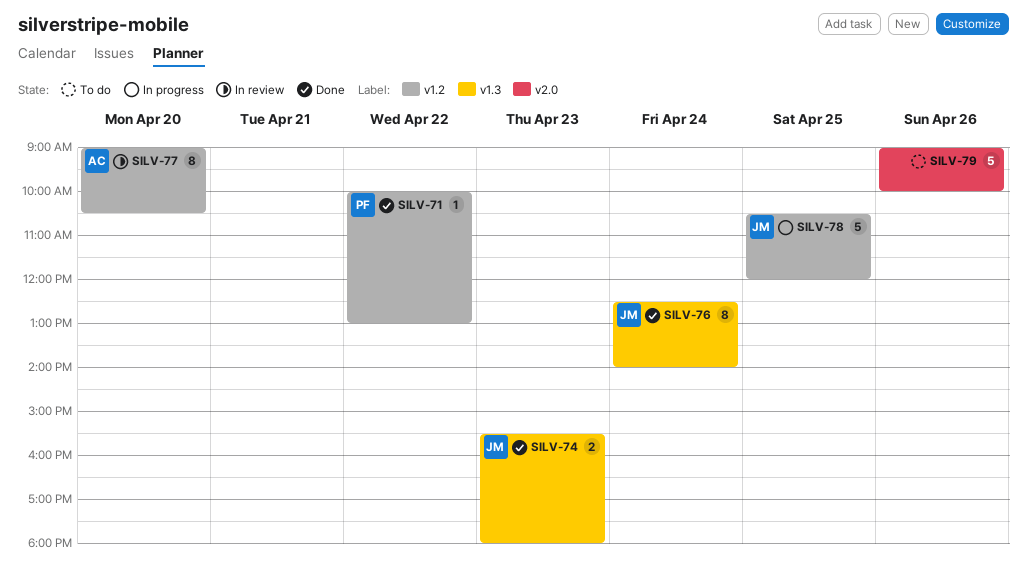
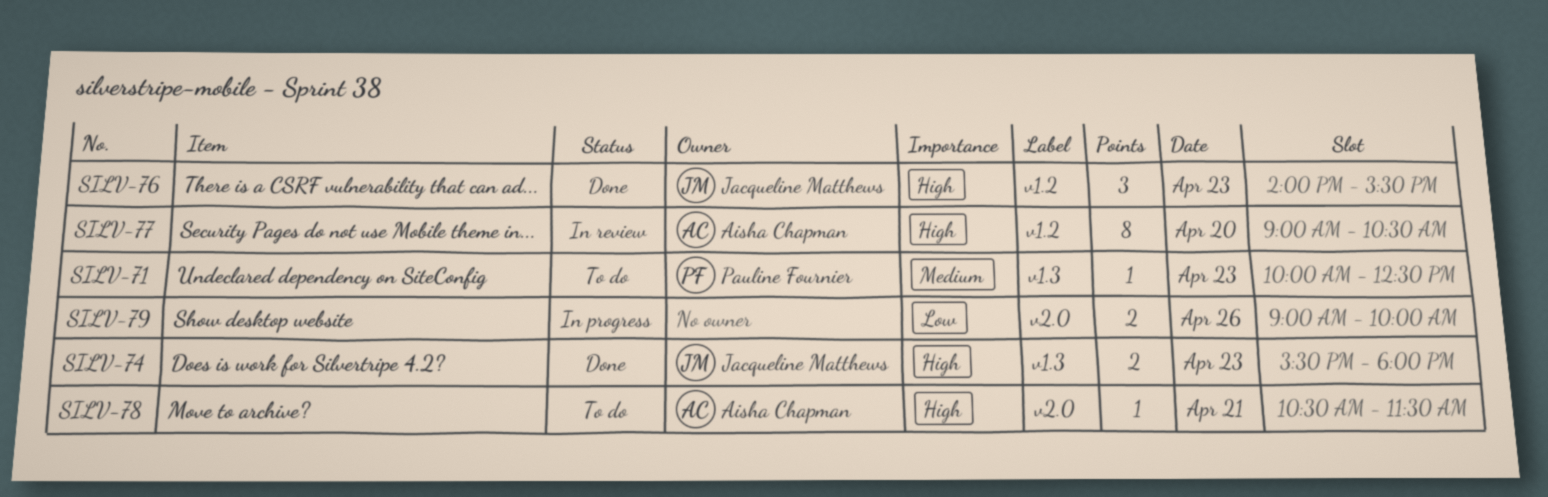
SILV-71, status: Done -> To do
SILV-71, label: v1.2 -> v1.3
SILV-71, day: Apr 22 -> Apr 23
SILV-71, ends: 13:00 -> 12:30
SILV-76, label: v1.3 -> v1.2
SILV-76, estimate: 8 -> 3
SILV-76, day: Apr 24 -> Apr 23
SILV-76, begins: 12:30 -> 14:00
SILV-76, ends: 14:00 -> 15:30
SILV-78, status: In progress -> To do
SILV-78, owner: Jacqueline Matthews -> Aisha Chapman
SILV-78, label: v1.2 -> v2.0
SILV-78, estimate: 5 -> 1
SILV-78, day: Apr 25 -> Apr 21
SILV-78, ends: 12:00 -> 11:30
SILV-79, status: To do -> In progress
SILV-79, estimate: 5 -> 2

